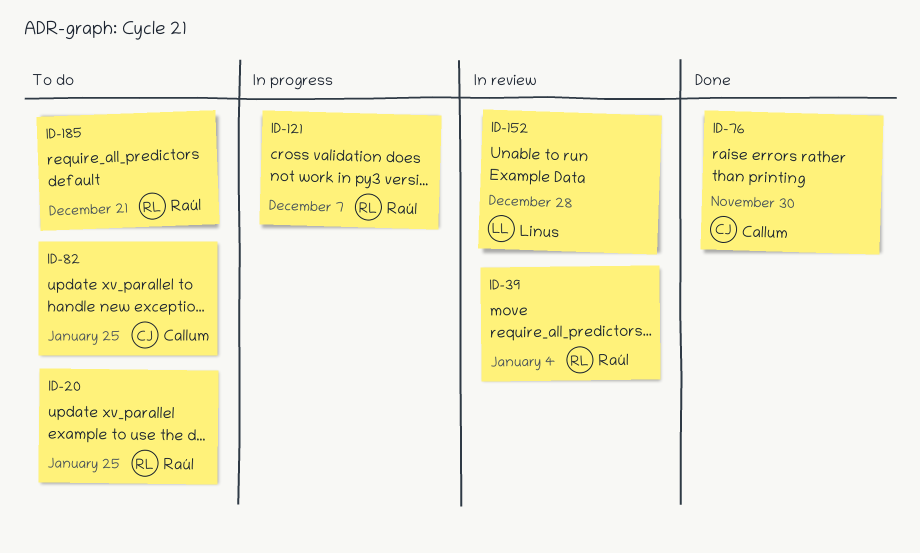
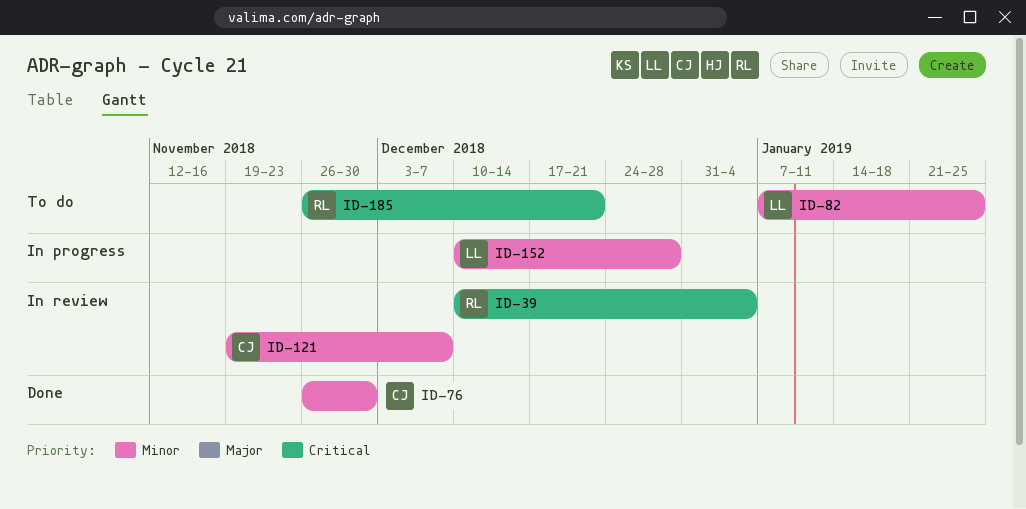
ID-20: present -> none
ID-82, owner: Callum -> Linus
ID-121, status: In progress -> In review
ID-121, owner: Raúl -> Callum
ID-152, status: In review -> In progress

